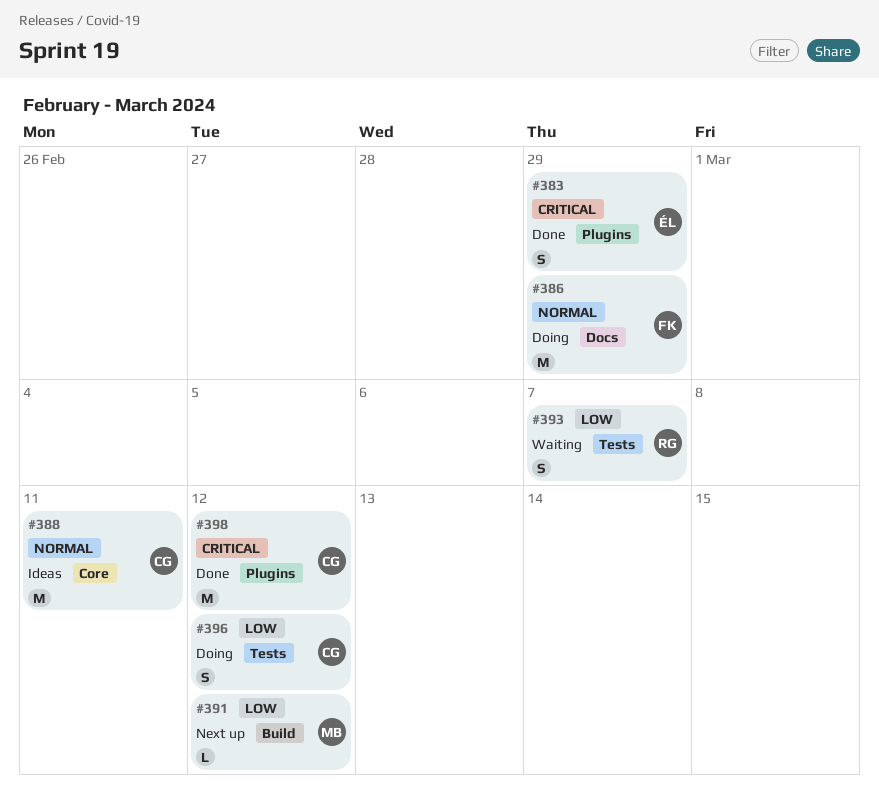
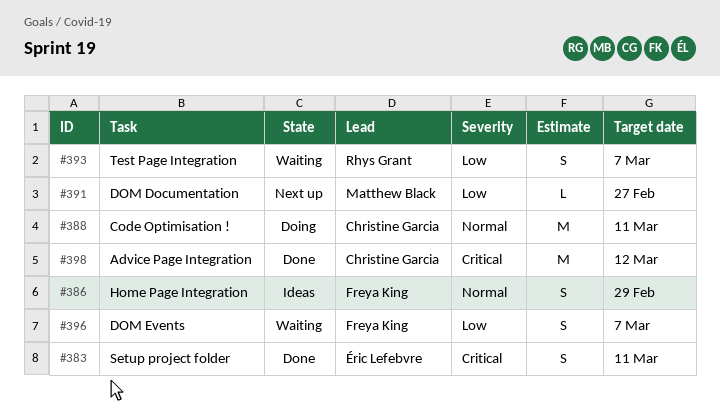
#383, due: Feb 29 -> Mar 11
#386, status: Doing -> Ideas
#386, estimate: M -> S
#388, status: Ideas -> Doing
#391, due: Mar 12 -> Feb 27
#396, status: Doing -> Waiting
#396, owner: Christine Garcia -> Freya King
#396, due: Mar 12 -> Mar 7

